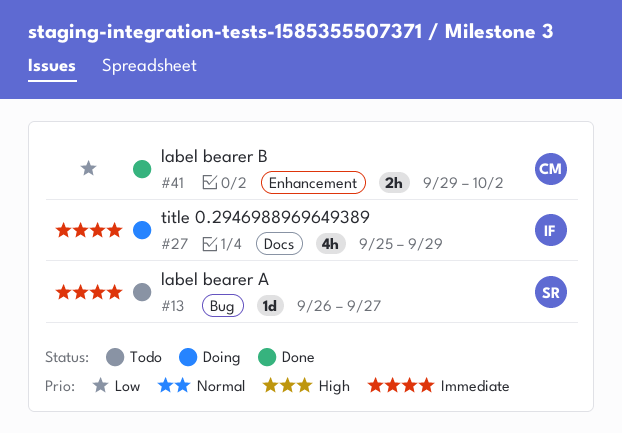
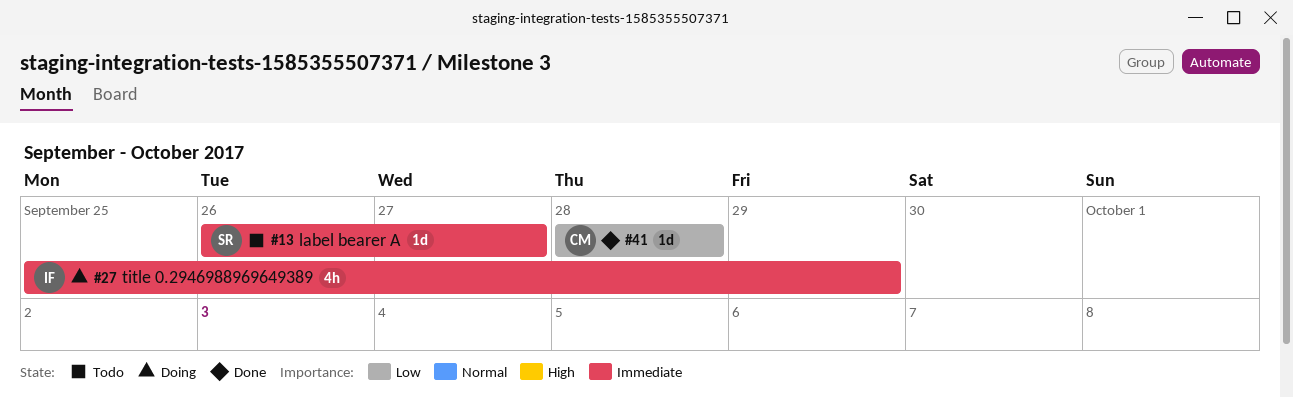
#41, estimate: 2h -> 1d
#41, start: Sep 29 -> Sep 28
#41, due: Oct 2 -> Sep 28

